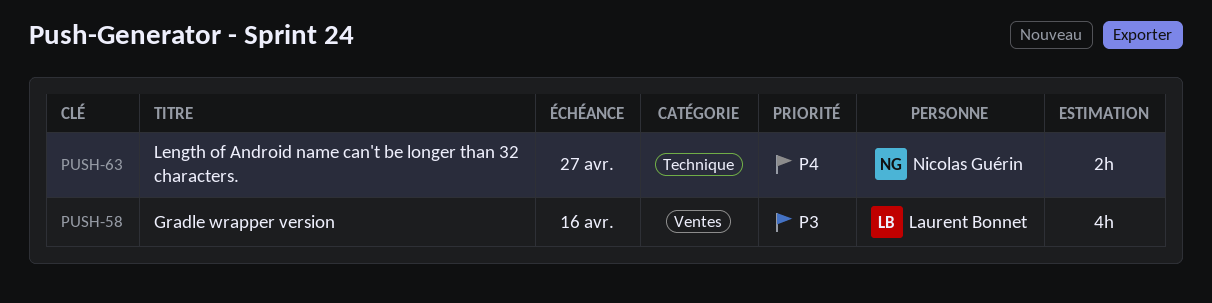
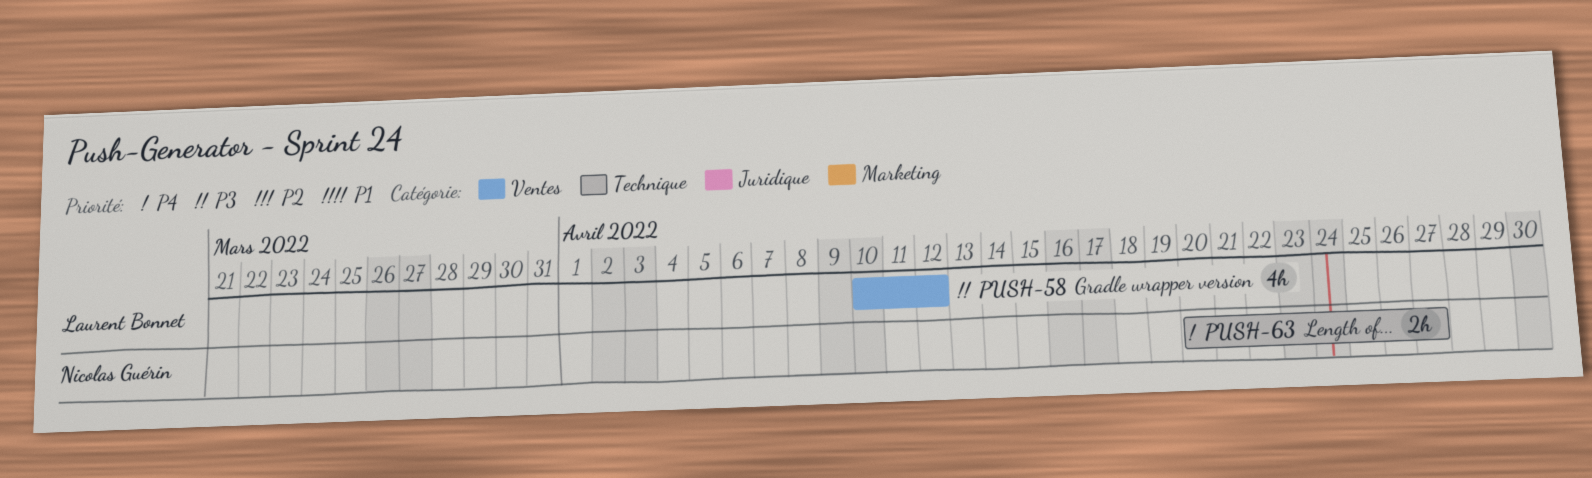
PUSH-58, due: Apr 16 -> Apr 12

